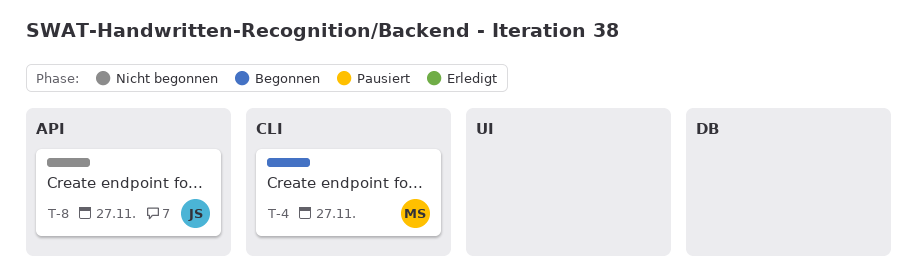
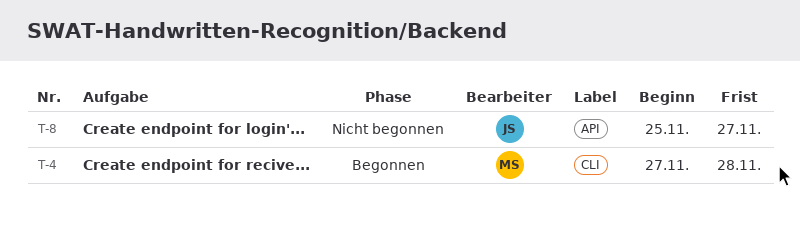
T-4, due: Nov 27 -> Nov 28

